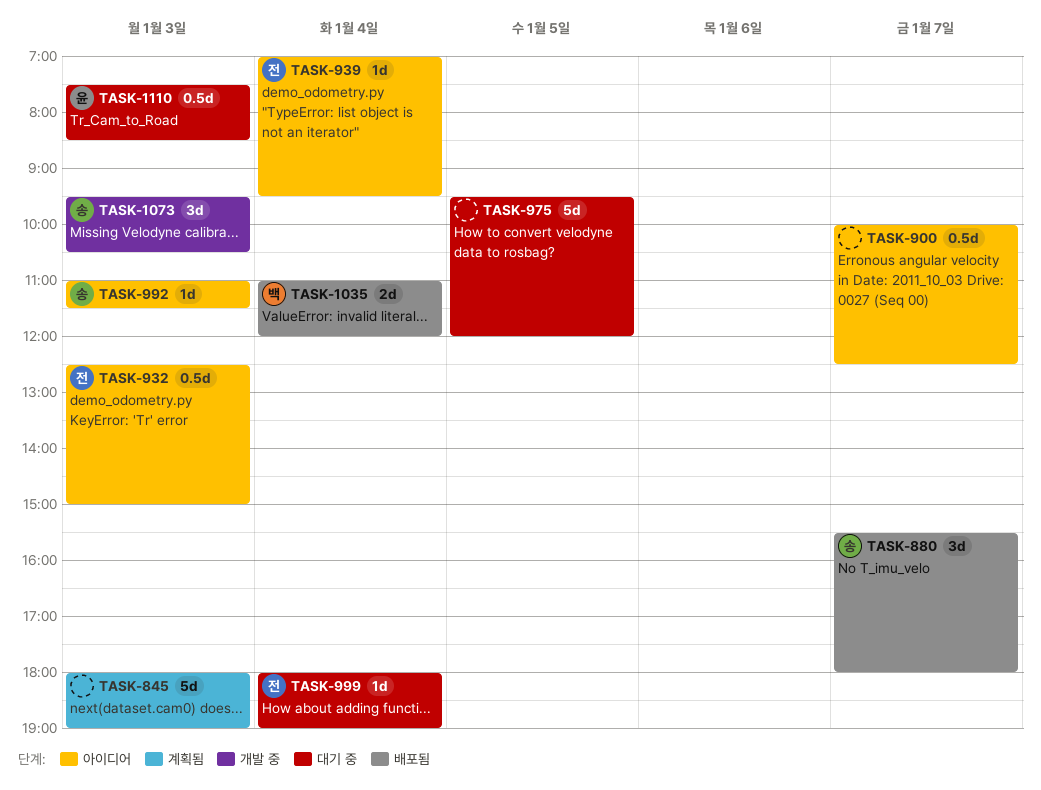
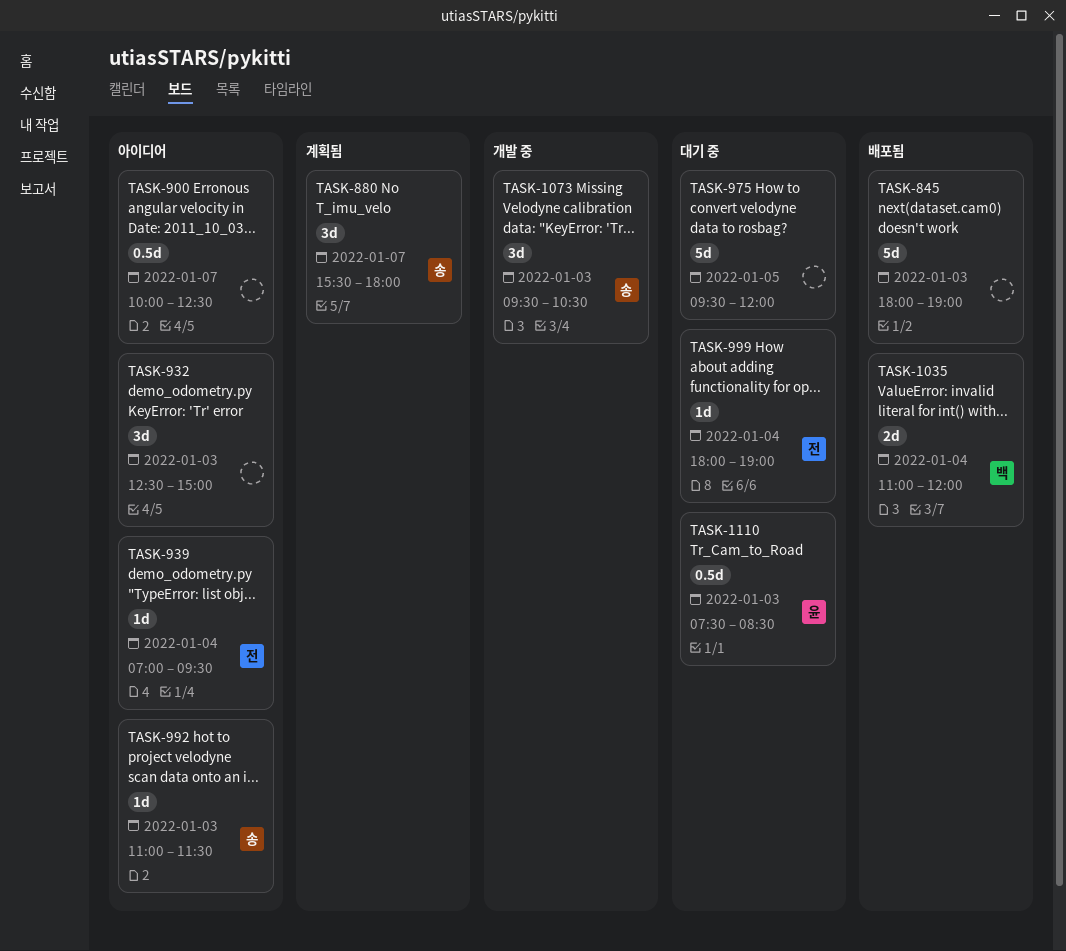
TASK-845, status: 계획됨 -> 배포됨
TASK-880, status: 배포됨 -> 계획됨
TASK-932, owner: 전 -> none
TASK-932, estimate: 0.5d -> 3d

